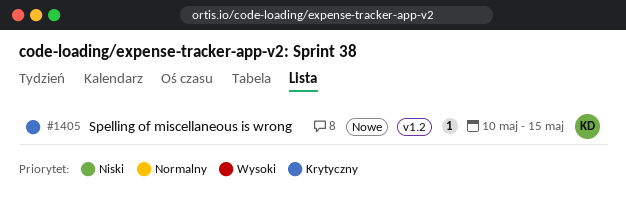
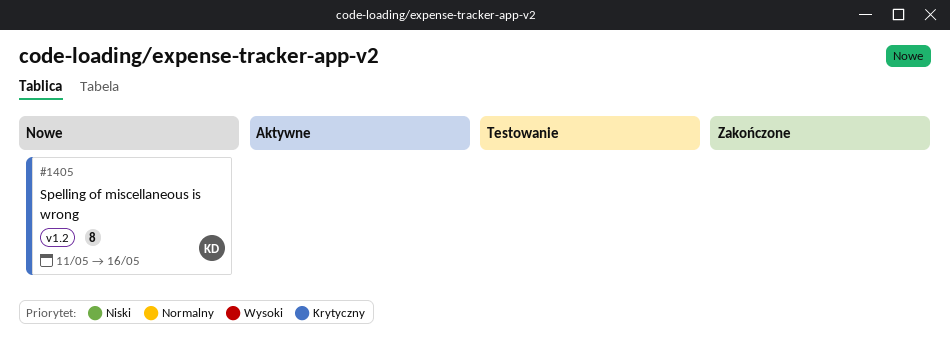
#1405, estimate: 1 -> 8
#1405, start: May 10 -> May 11
#1405, due: May 15 -> May 16

